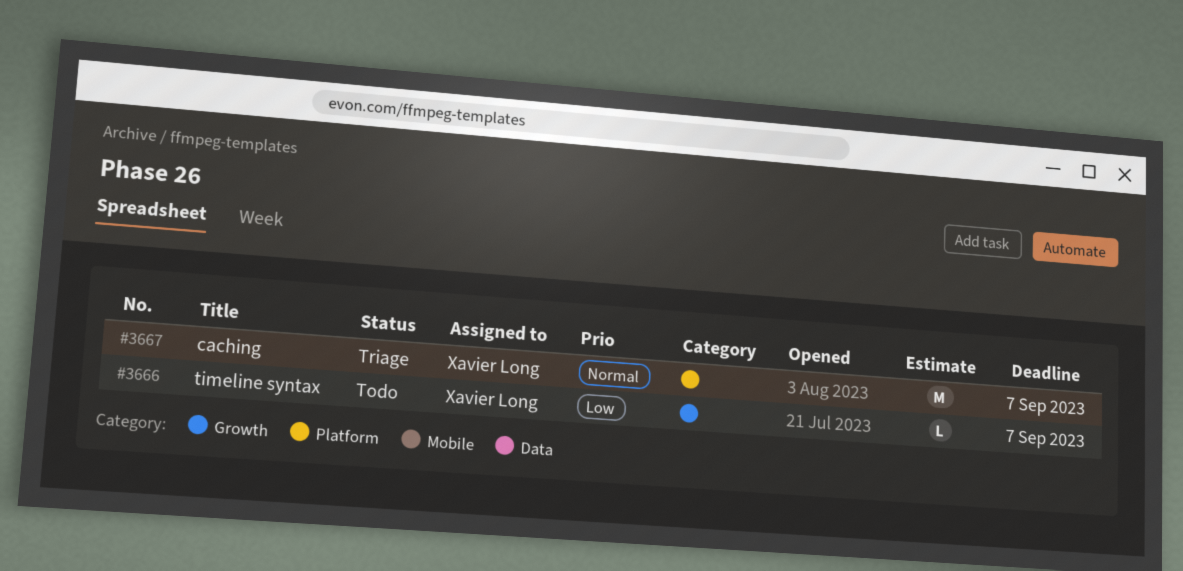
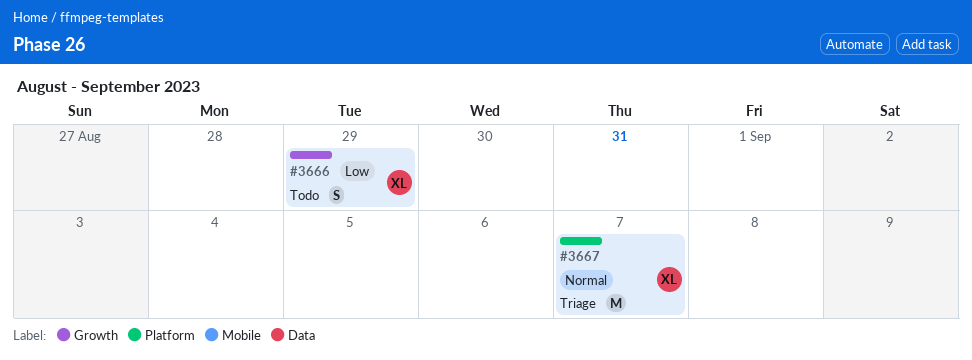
#3666, estimate: L -> S
#3666, due: Sep 7 -> Aug 29

